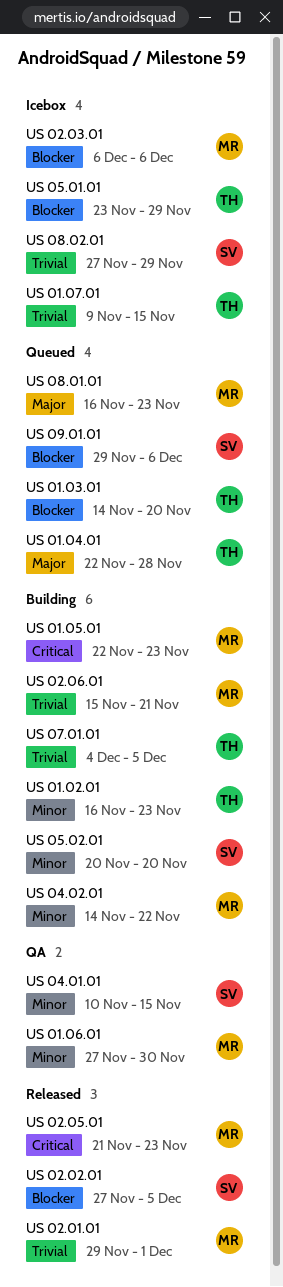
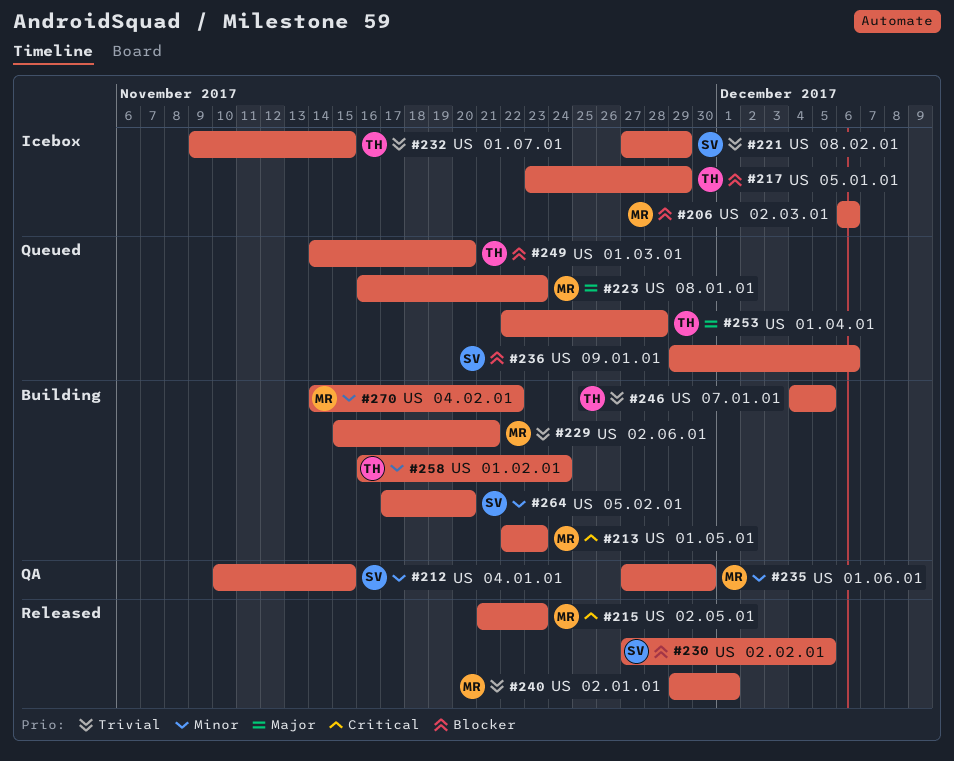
US 01.02.01, due: Nov 23 -> Nov 24
US 05.02.01, start: Nov 20 -> Nov 17

